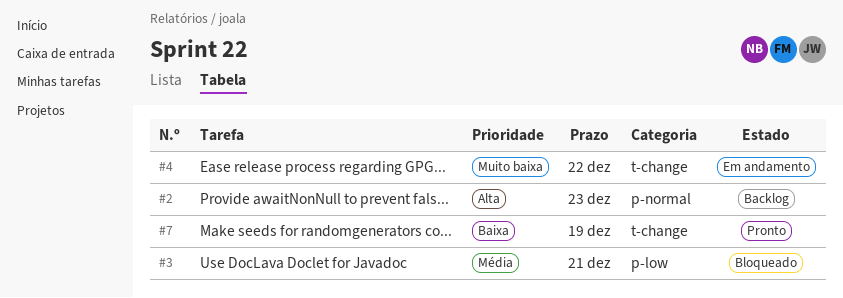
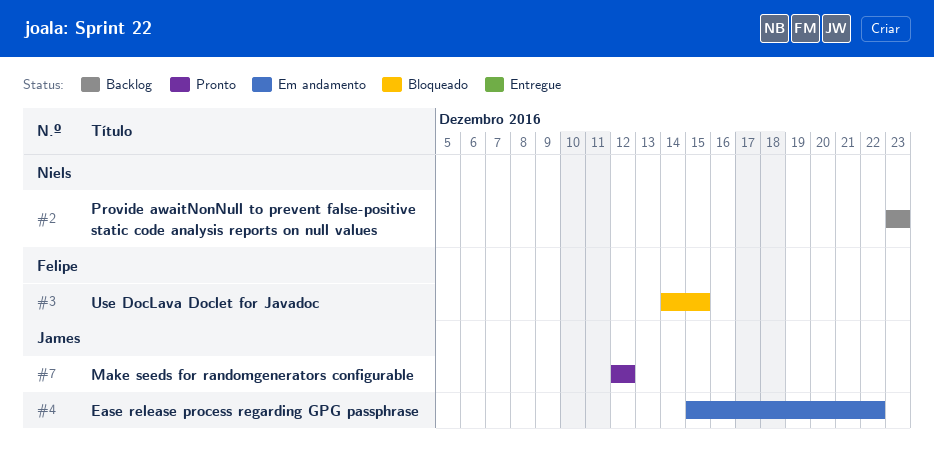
#3, due: Dec 21 -> Dec 15
#7, due: Dec 19 -> Dec 12

